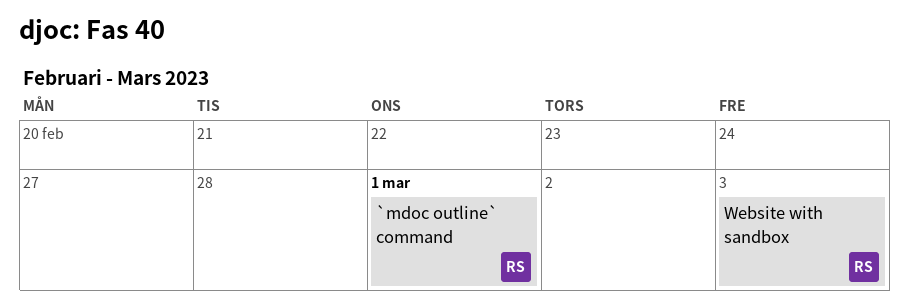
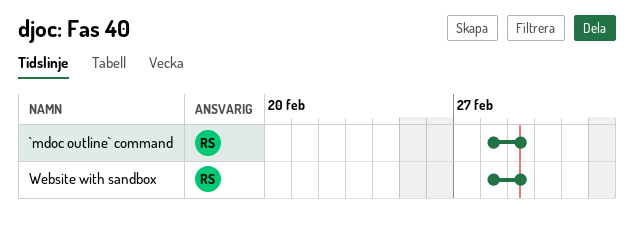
Website with sandbox, due: Mar 3 -> Mar 1

